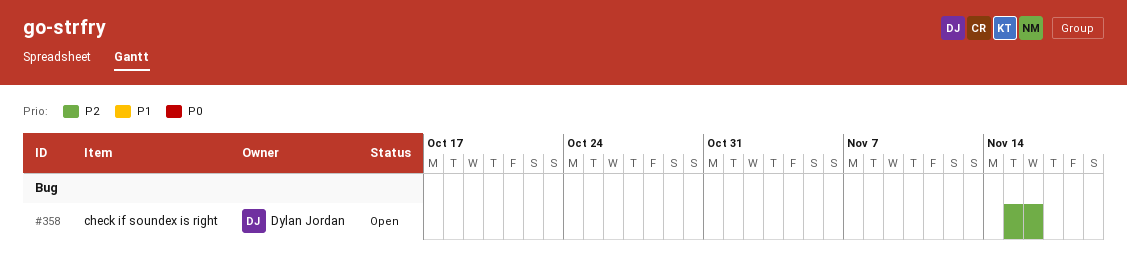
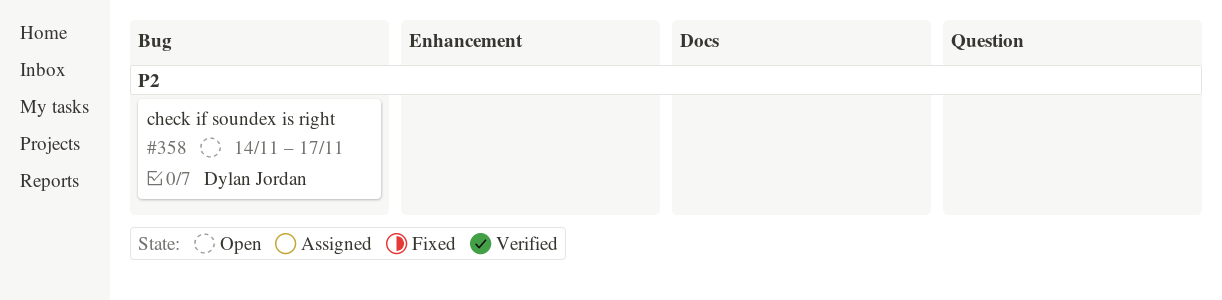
#358, start: Nov 15 -> Nov 14
#358, due: Nov 16 -> Nov 17

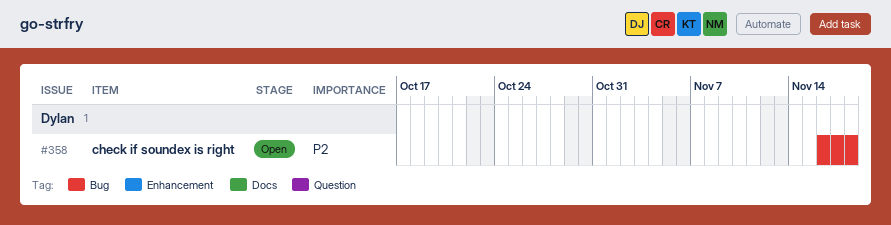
#358, start: Nov 14 -> Nov 16
#358, due: Nov 17 -> Nov 18

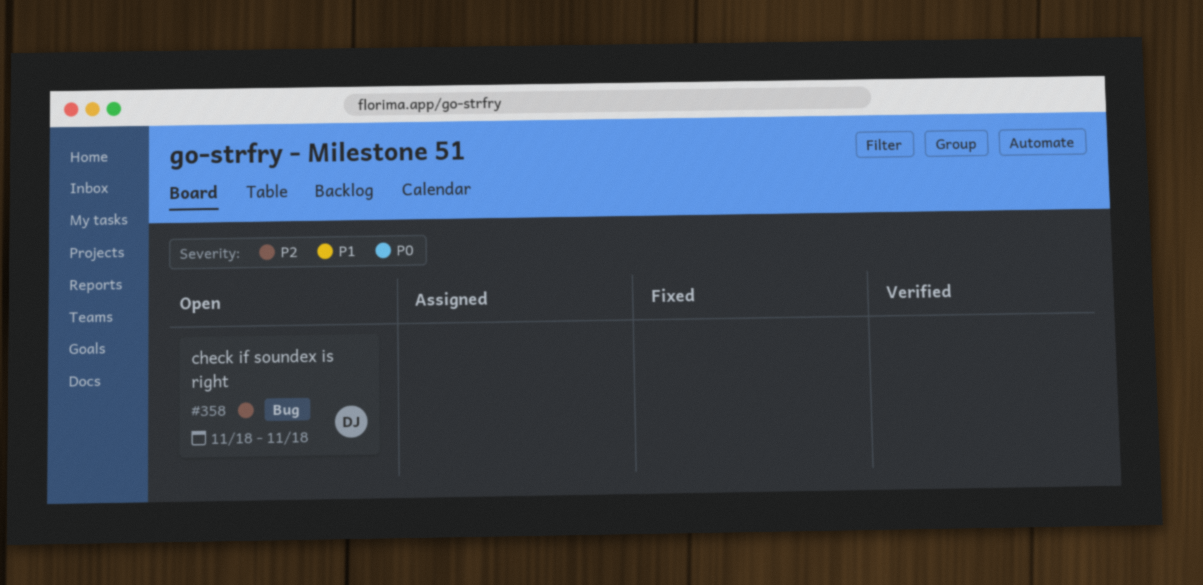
#358, start: Nov 16 -> Nov 18

